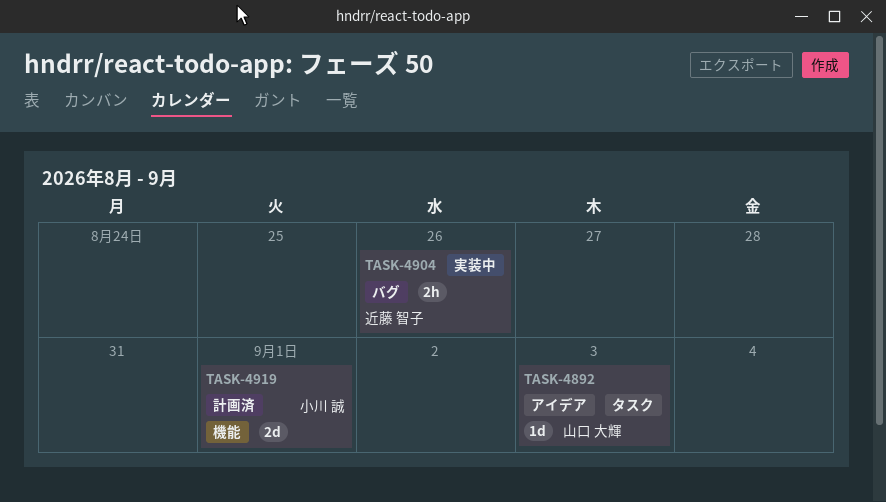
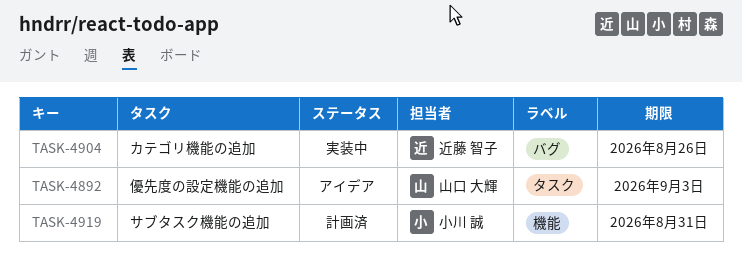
TASK-4919, due: Sep 1 -> Aug 31

